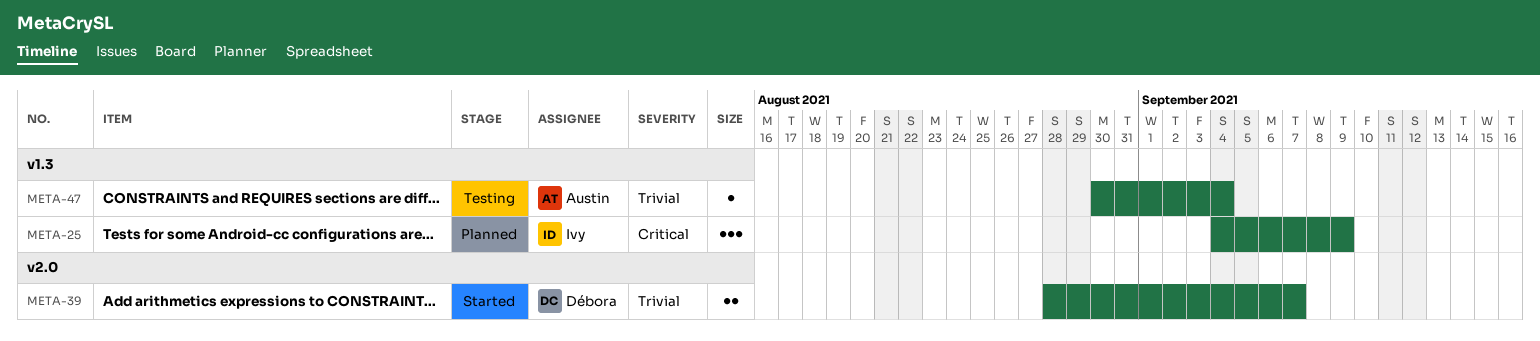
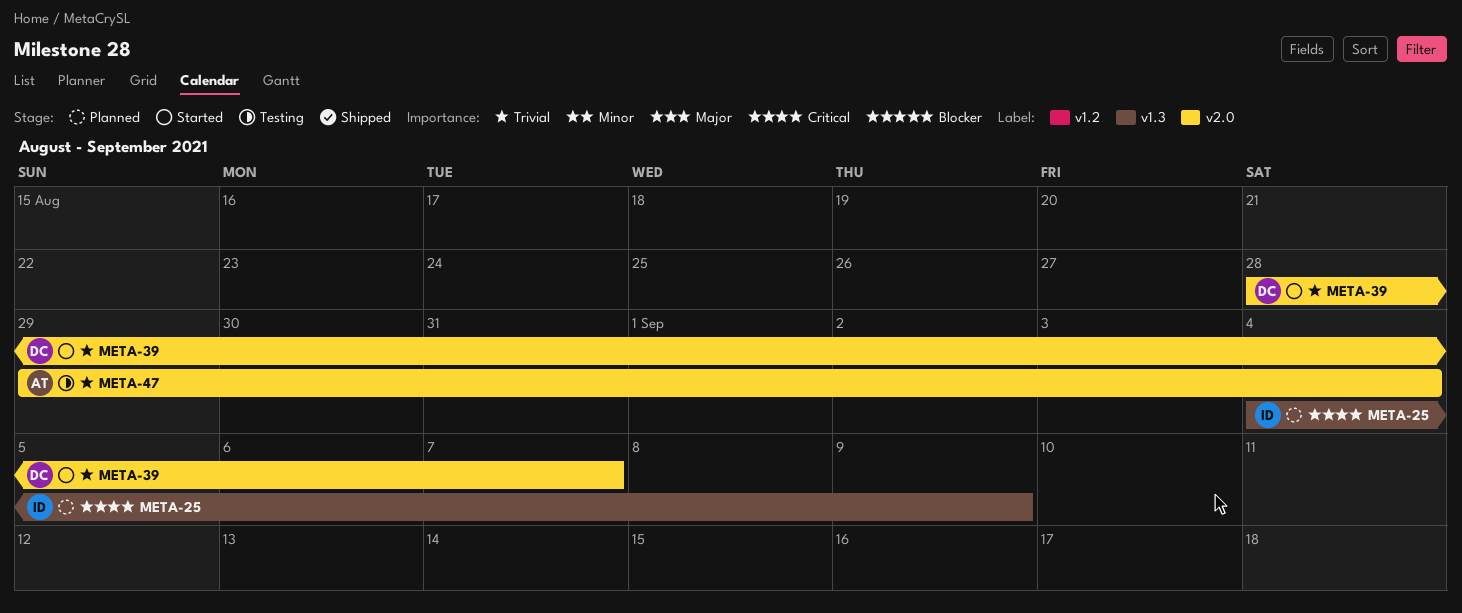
META-47, label: v1.3 -> v2.0
META-47, start: Aug 30 -> Aug 29

